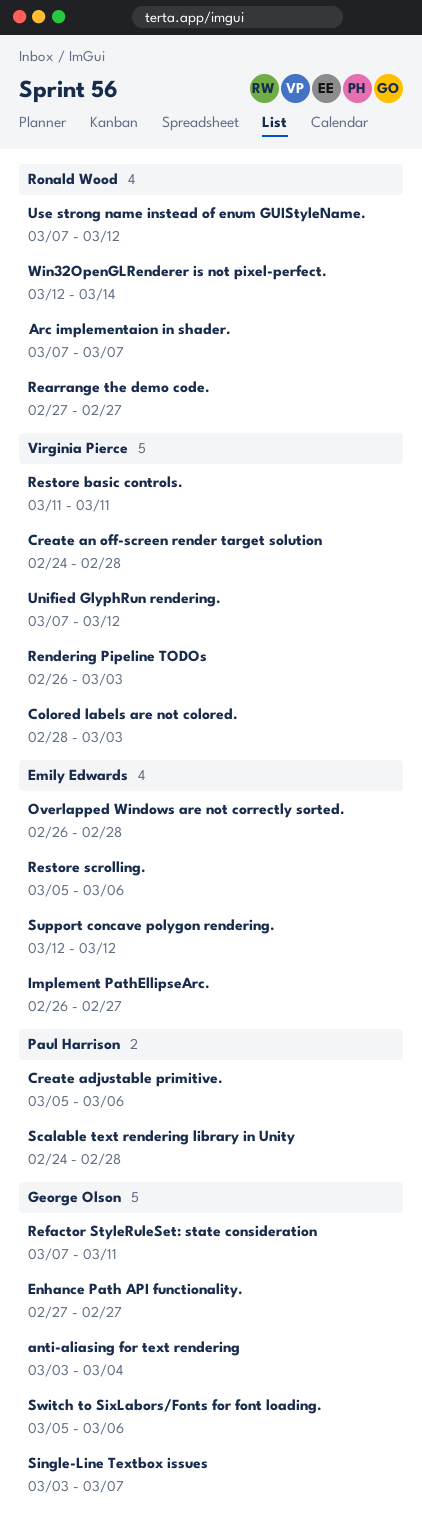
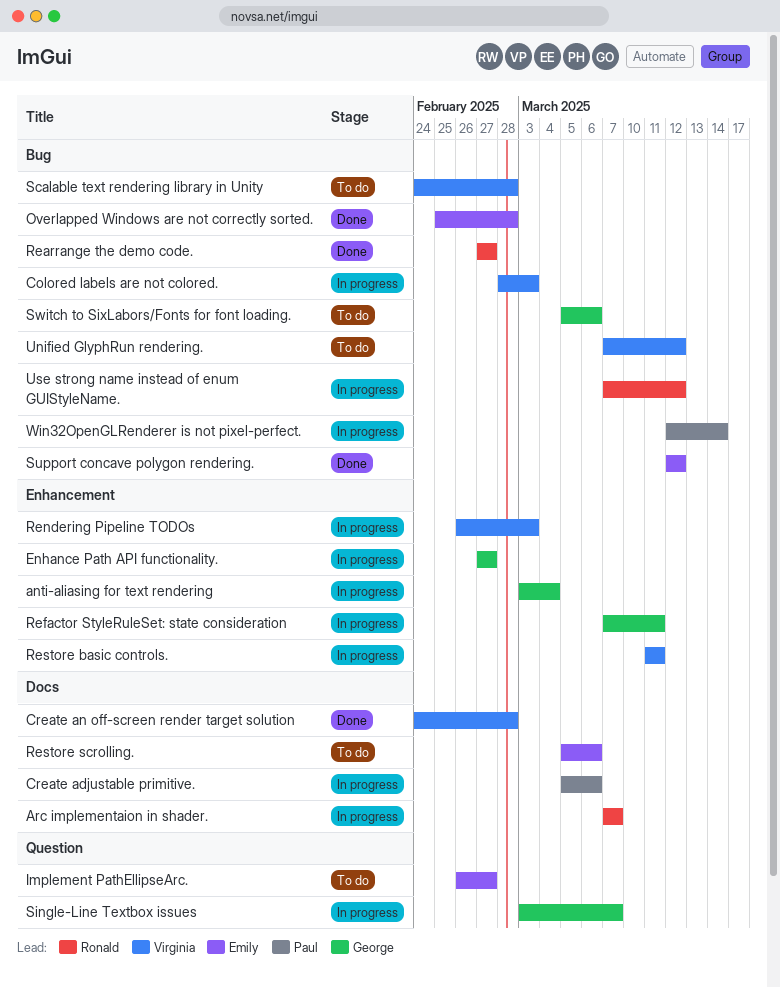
Overlapped Windows are not correctly sorted., start: Feb 26 -> Feb 25
Scalable text rendering library in Unity, owner: Paul Harrison -> Virginia Pierce
Win32OpenGLRenderer is not pixel-perfect., owner: Ronald Wood -> Paul Harrison

